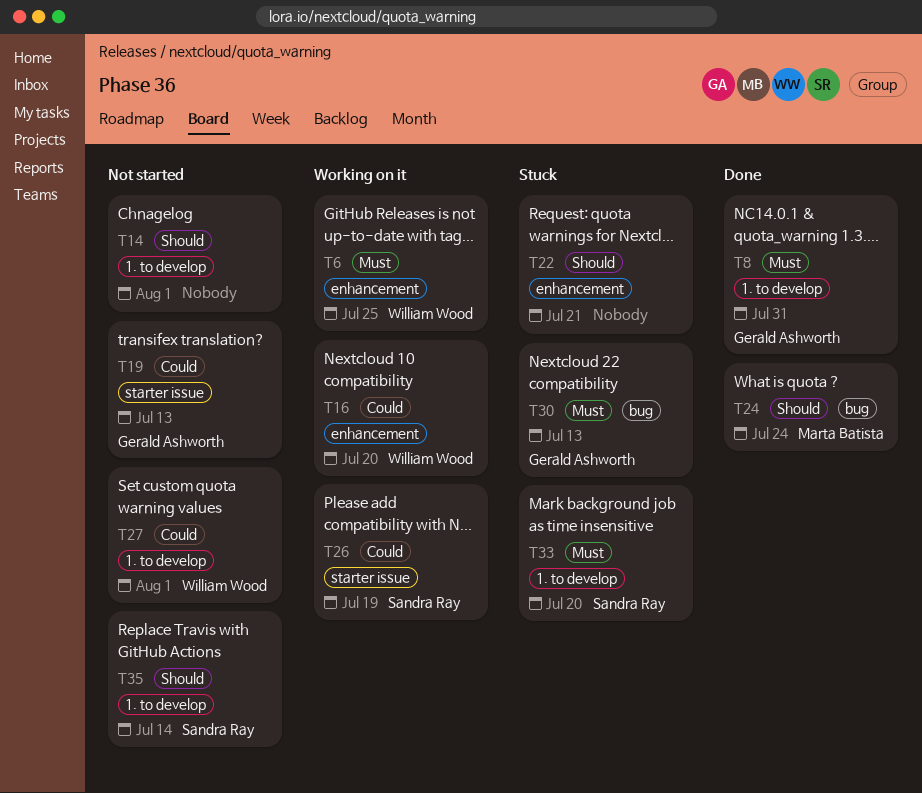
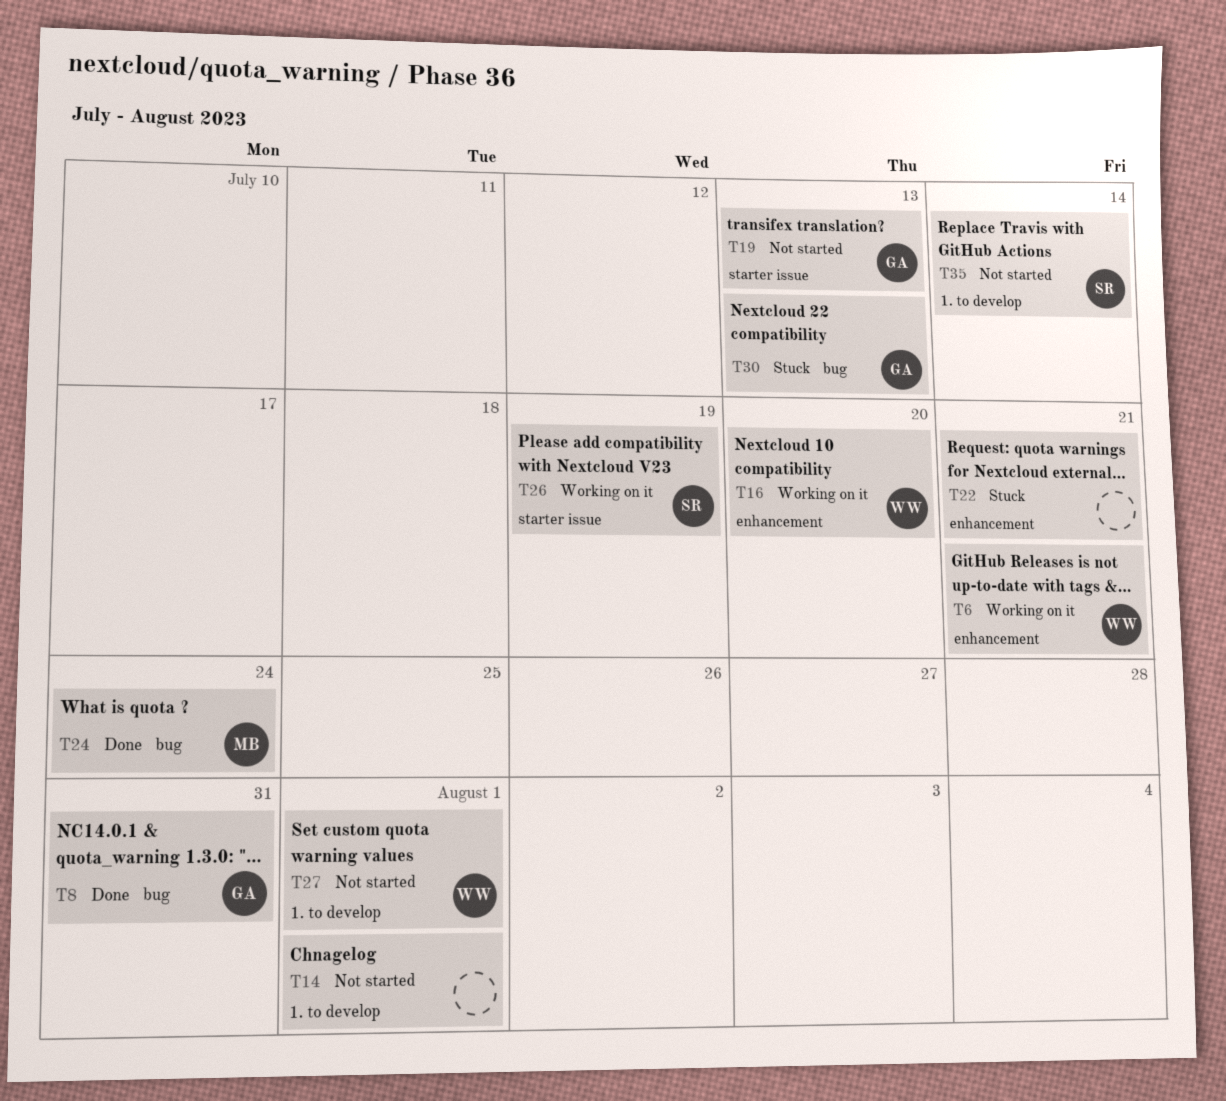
T6, due: Jul 25 -> Jul 21
T8, label: 1. to develop -> bug
T33: present -> none

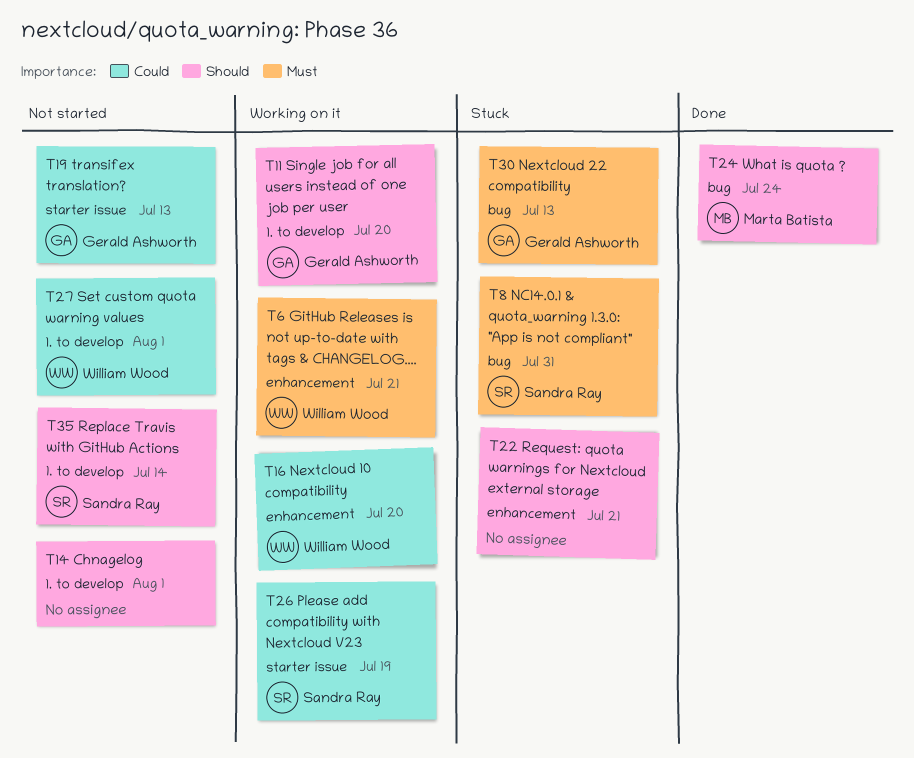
T8, status: Done -> Stuck
T8, owner: Gerald Ashworth -> Sandra Ray
T11: none -> present

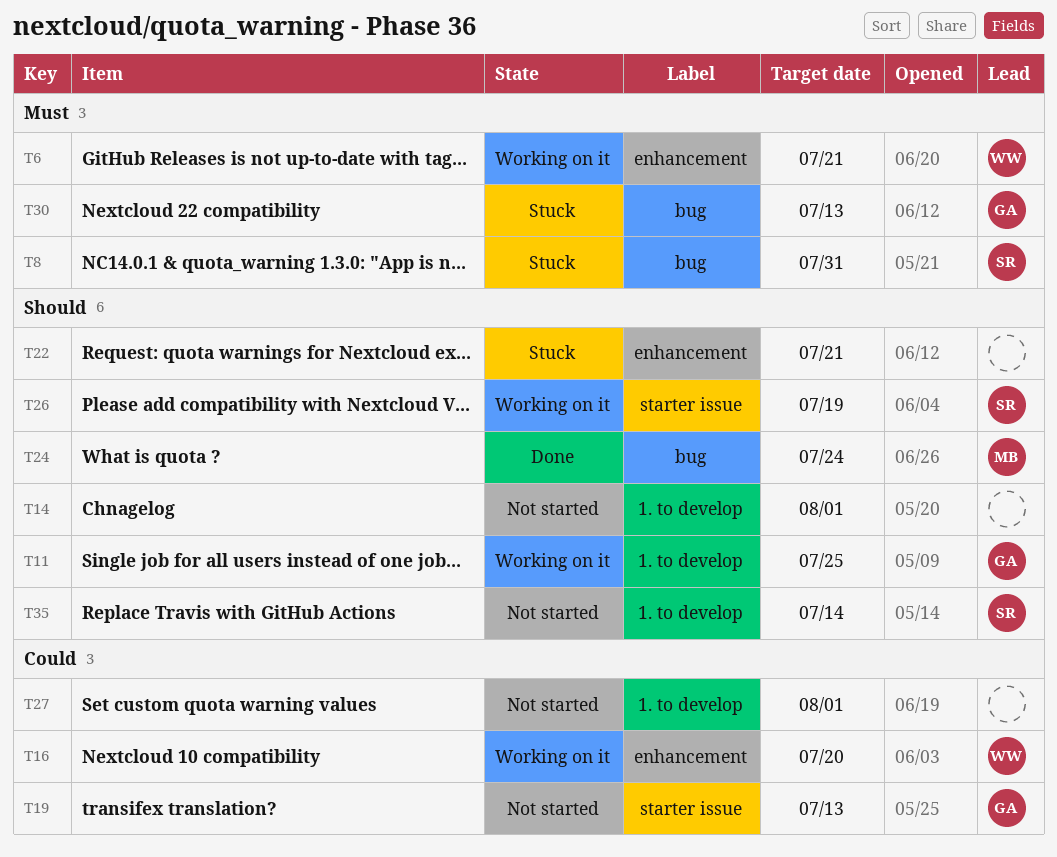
T11, due: Jul 20 -> Jul 25
T26, priority: Could -> Should
T27, owner: William Wood -> none

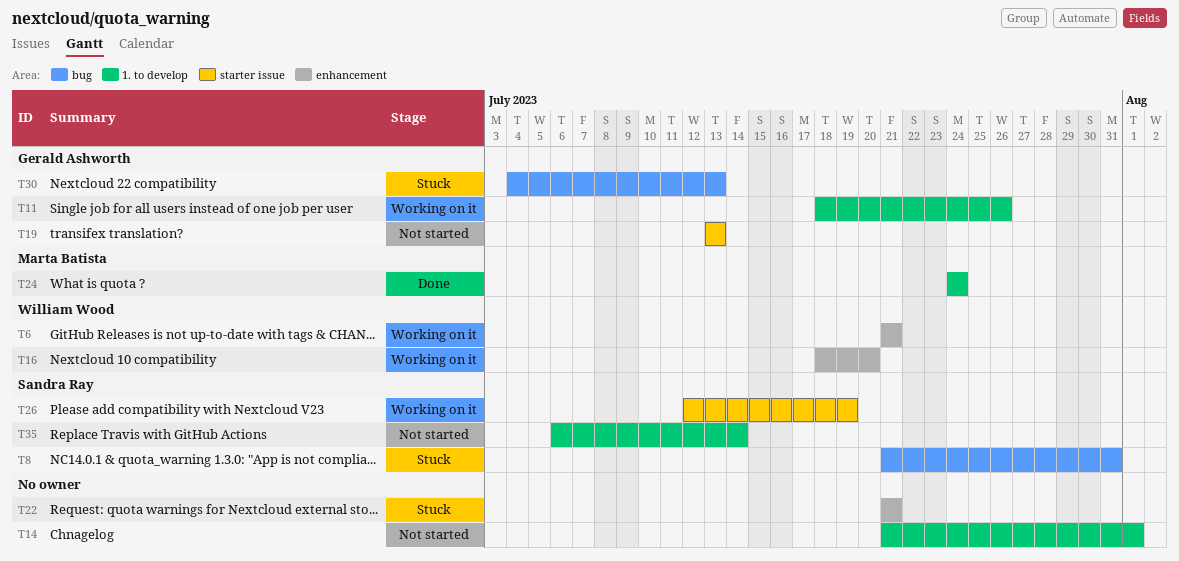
T11, due: Jul 25 -> Jul 26
T24, label: bug -> 1. to develop
T27: present -> none

